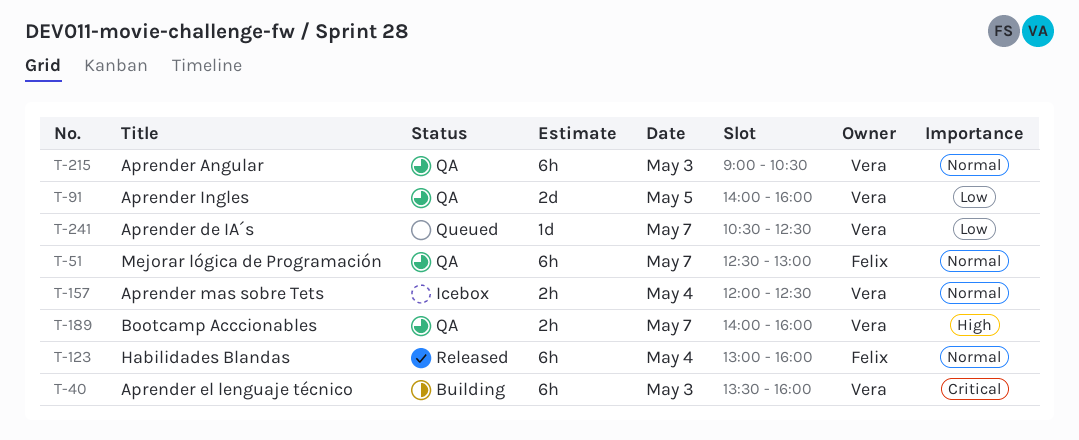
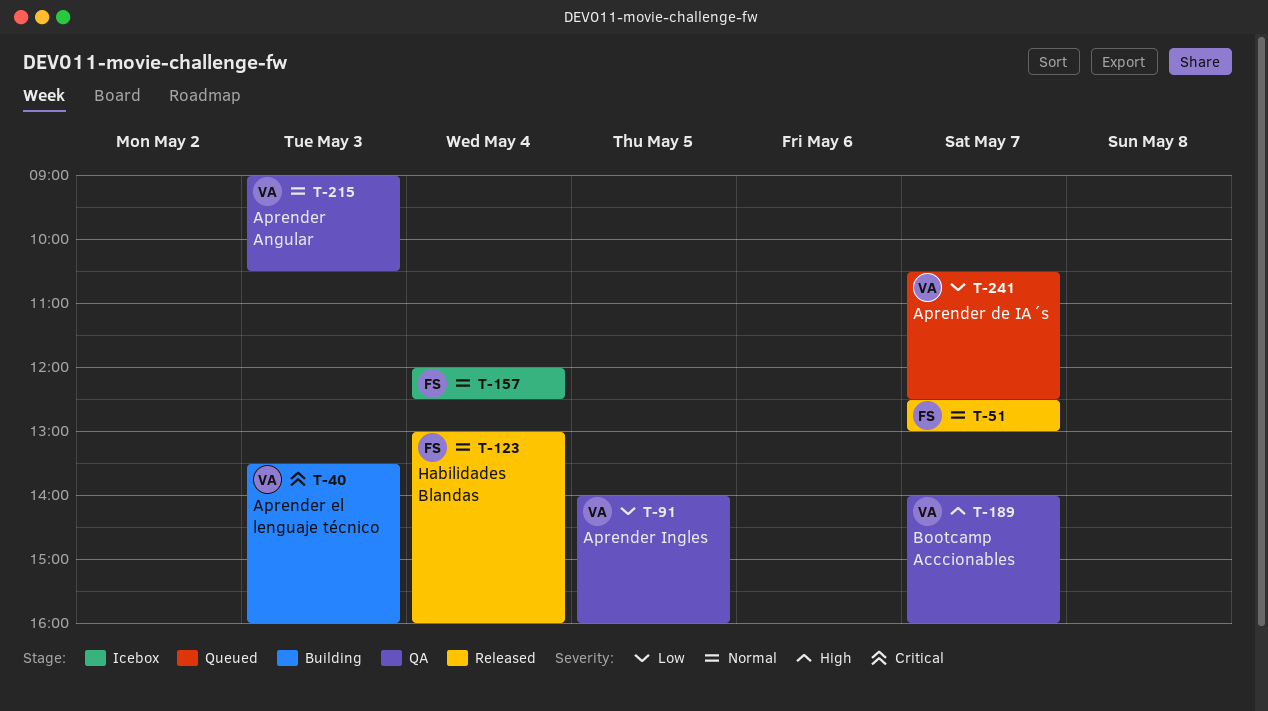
T-51, status: QA -> Released
T-157, owner: Vera -> Felix

